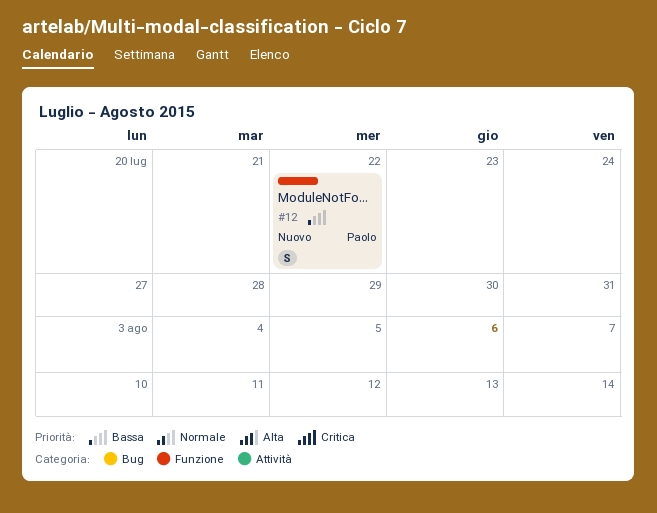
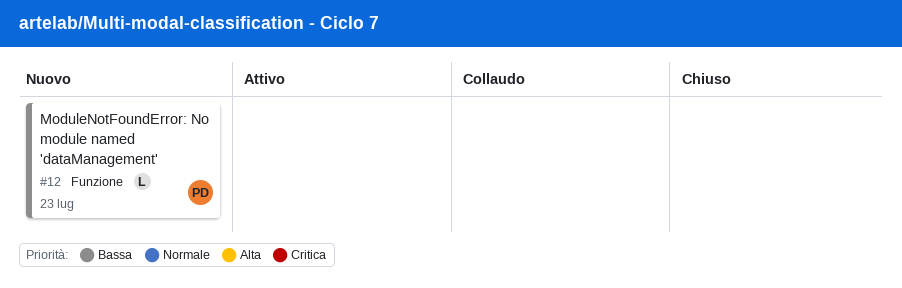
#12, estimate: S -> L
#12, due: Jul 22 -> Jul 23

